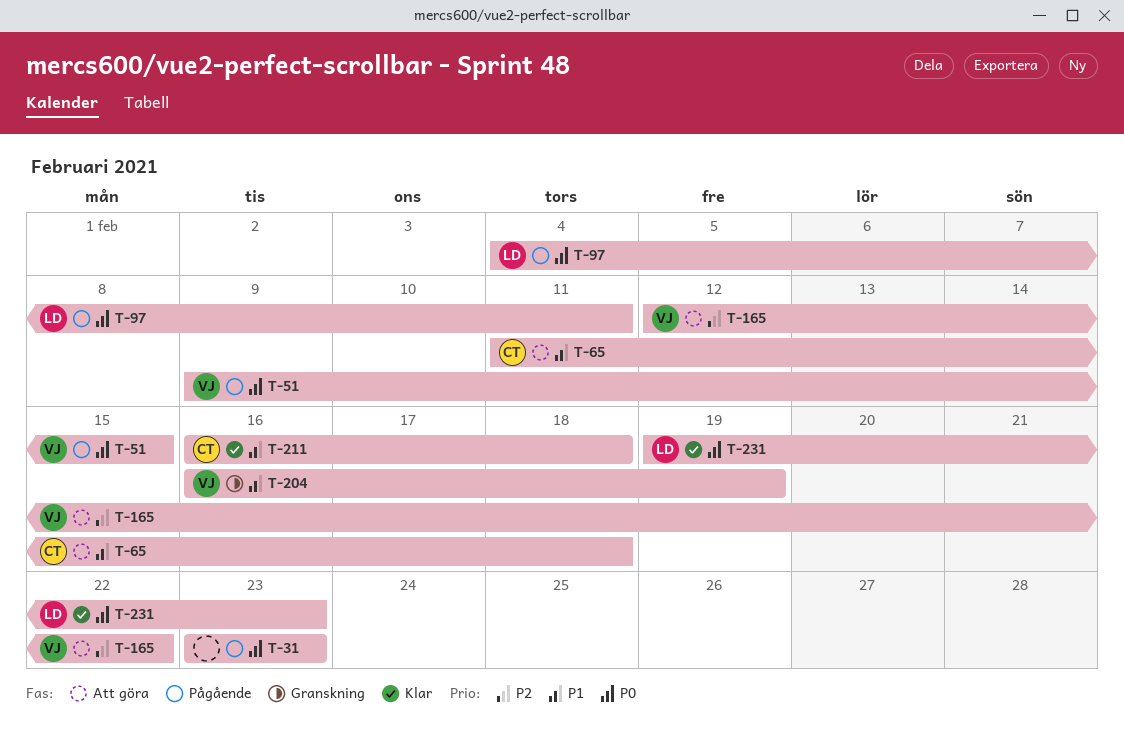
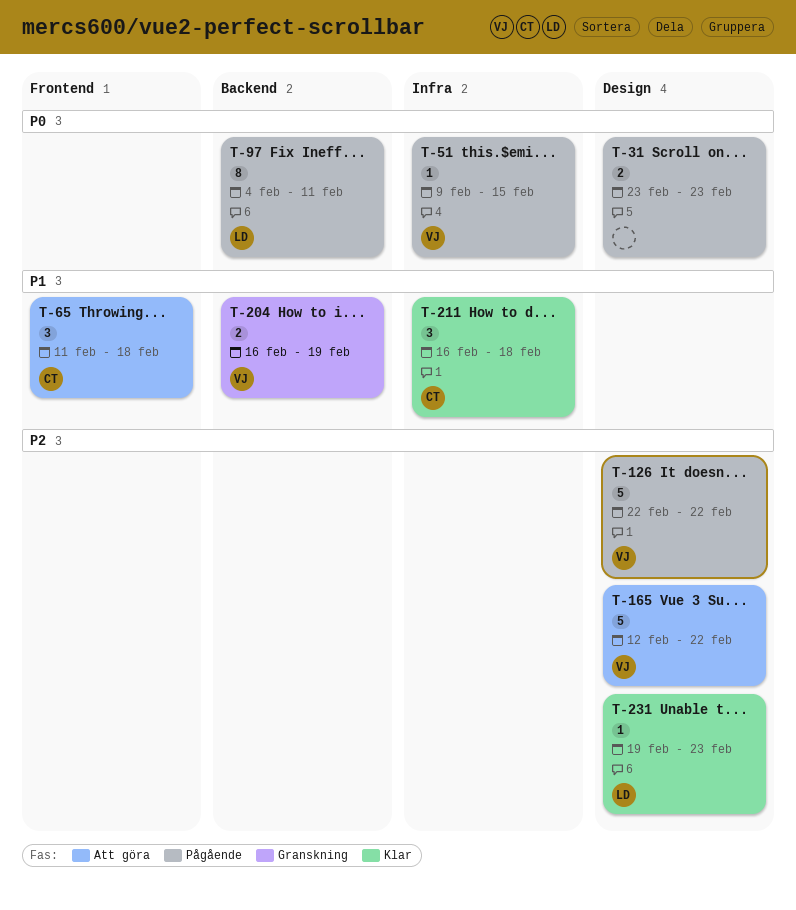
T-126: none -> present
T-231, priority: P0 -> P2

